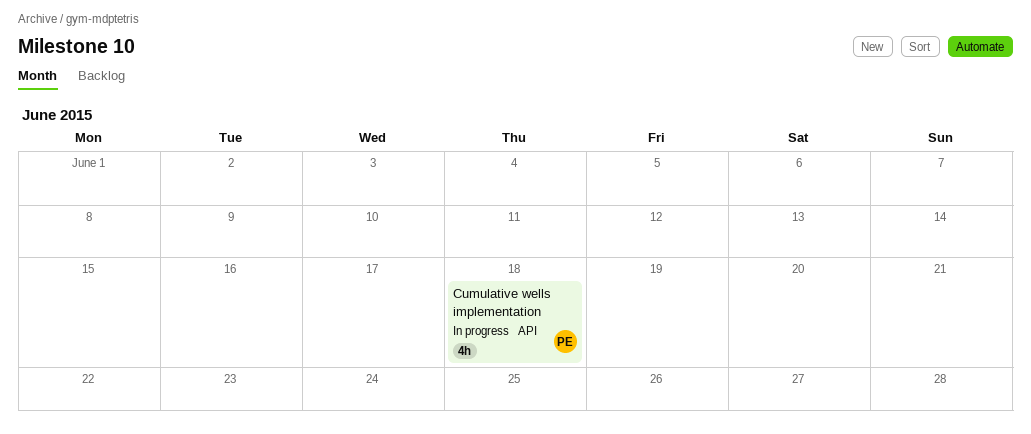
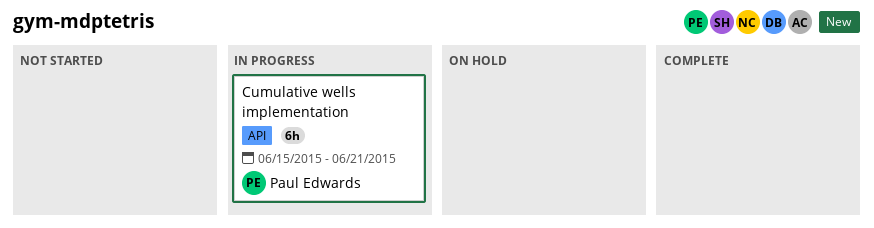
Cumulative wells implementation, estimate: 4h -> 6h
Cumulative wells implementation, due: Jun 18 -> Jun 21

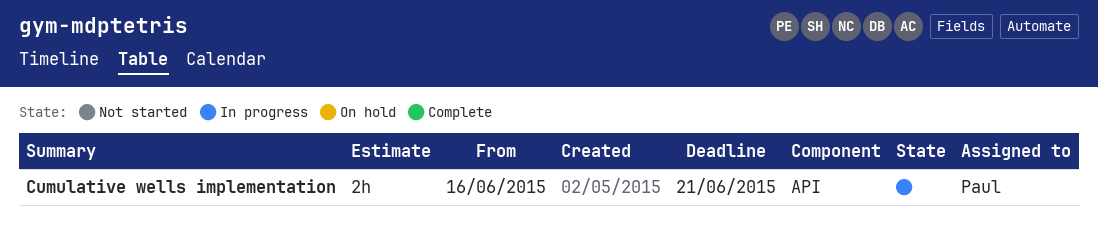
Cumulative wells implementation, estimate: 6h -> 2h
Cumulative wells implementation, start: Jun 15 -> Jun 16

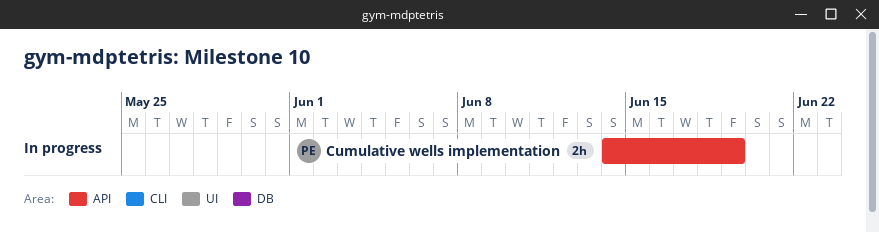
Cumulative wells implementation, start: Jun 16 -> Jun 14
Cumulative wells implementation, due: Jun 21 -> Jun 19

